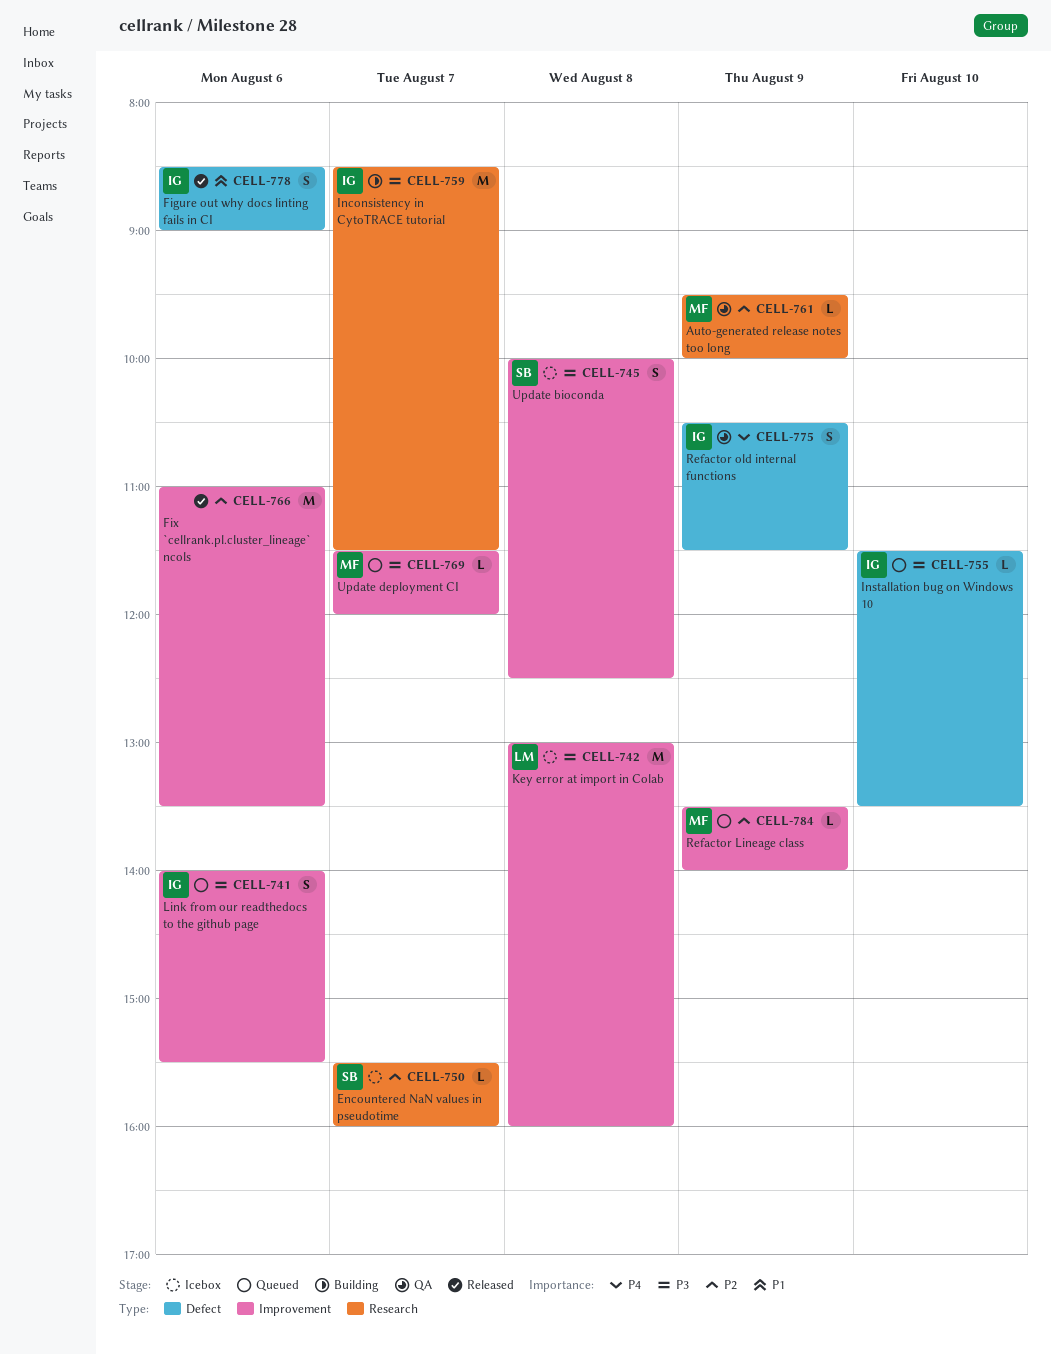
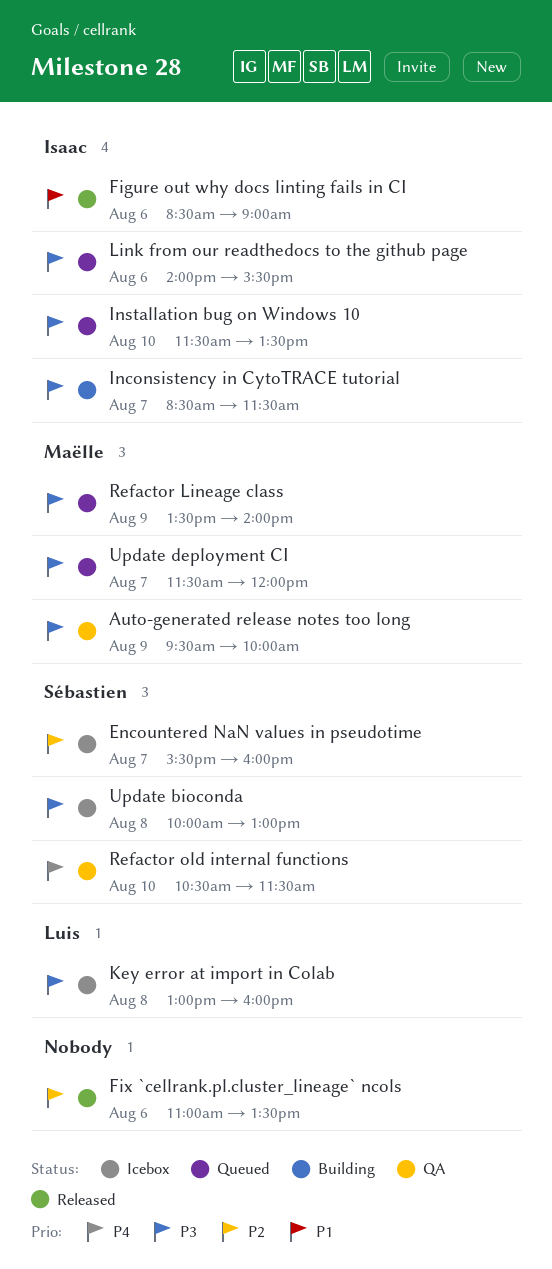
Auto-generated release notes too long, priority: P2 -> P3
Refactor Lineage class, priority: P2 -> P3
Refactor old internal functions, owner: Isaac -> Sébastien
Refactor old internal functions, day: Aug 9 -> Aug 10
Update bioconda, ends: 12:30 -> 13:00

